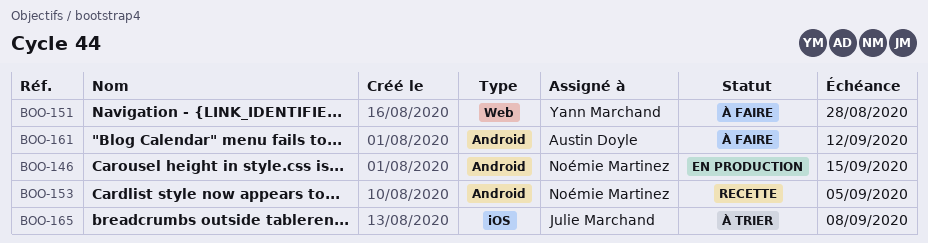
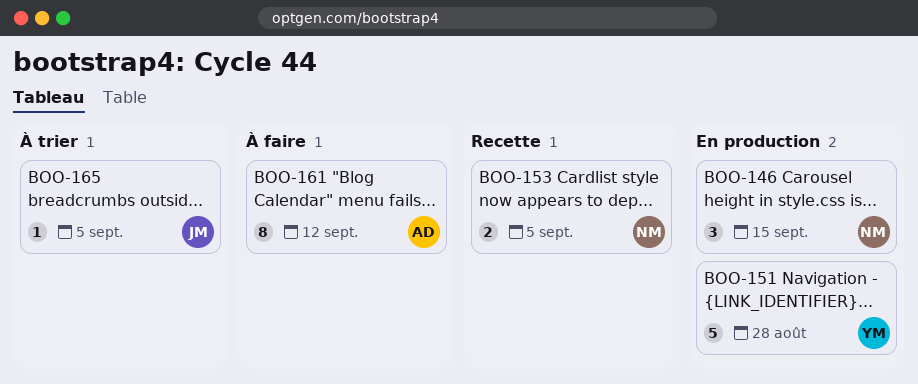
BOO-151, status: À faire -> En production
BOO-165, due: Sep 8 -> Sep 5

